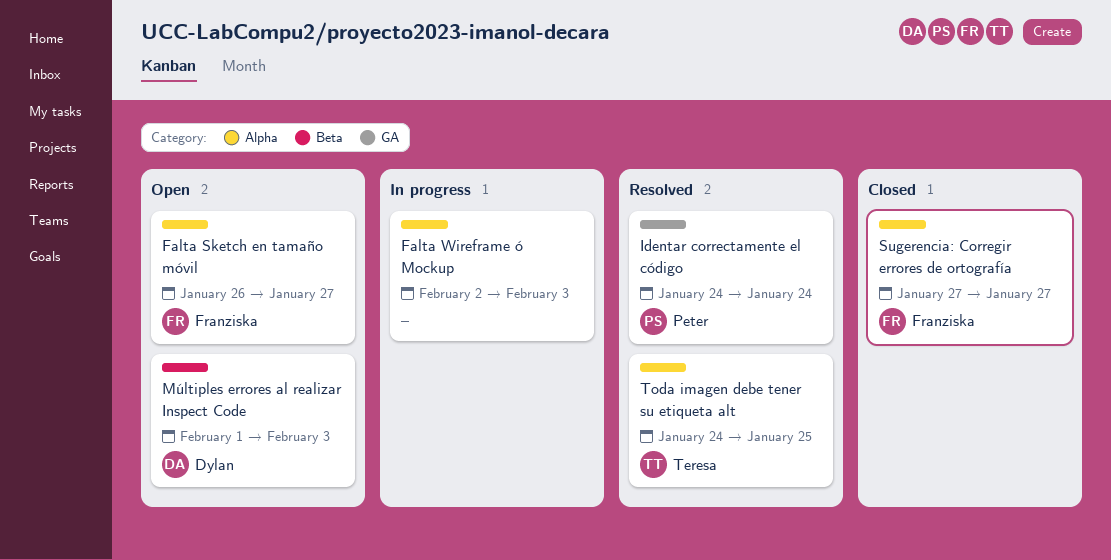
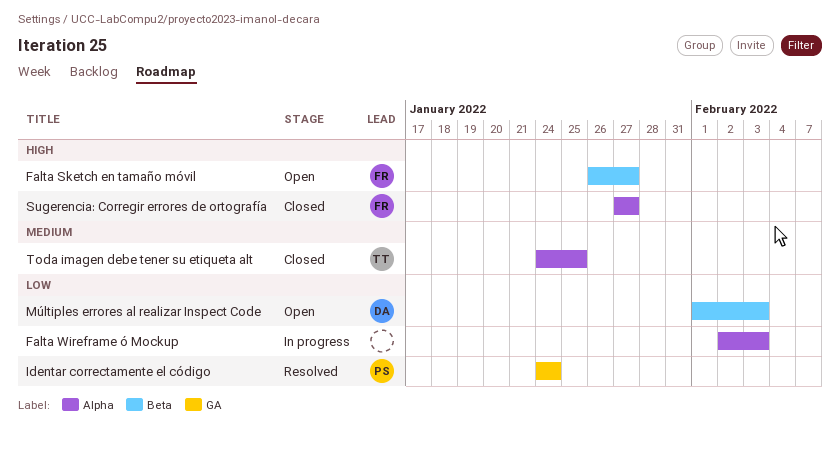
Falta Sketch en tamaño móvil, label: Alpha -> Beta
Toda imagen debe tener su etiqueta alt, status: Resolved -> Closed

